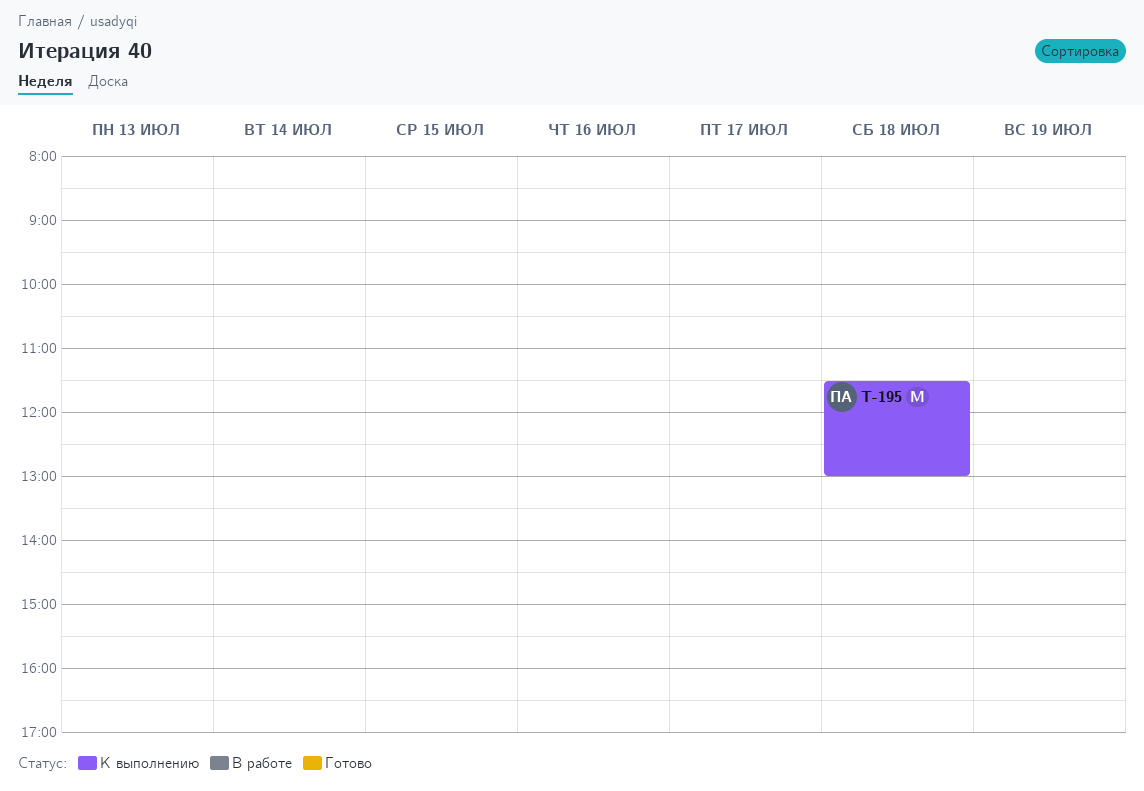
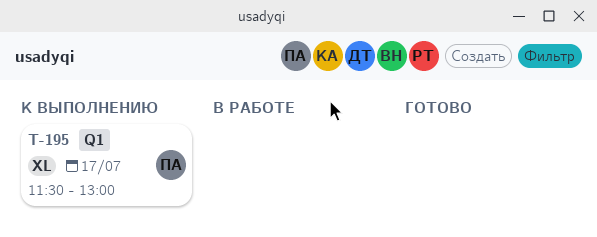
T-195, estimate: M -> XL
T-195, day: Jul 18 -> Jul 17

